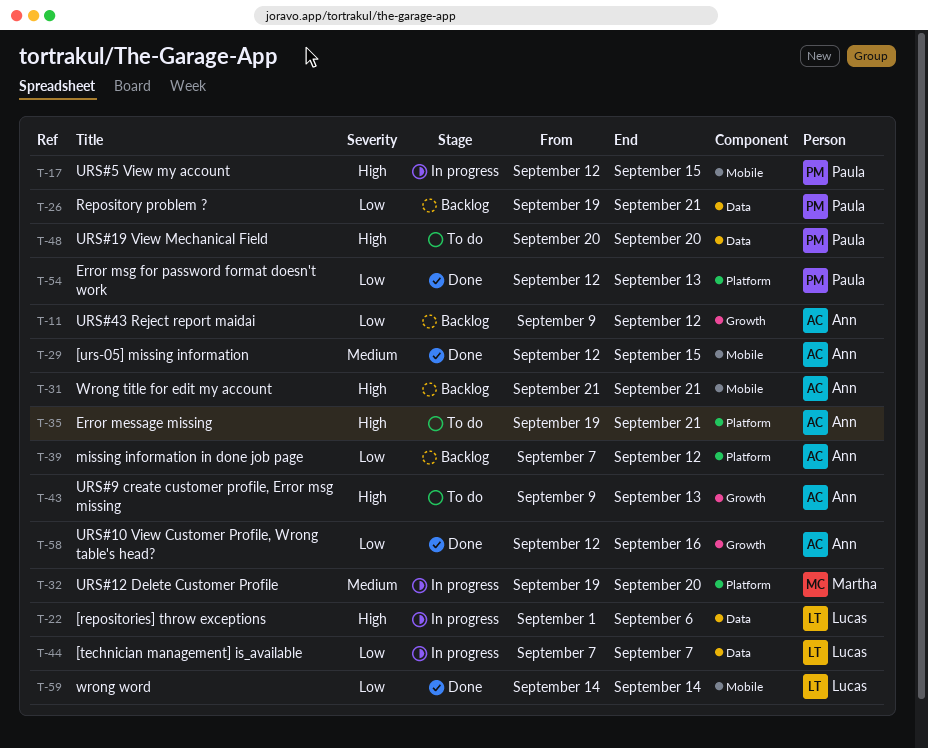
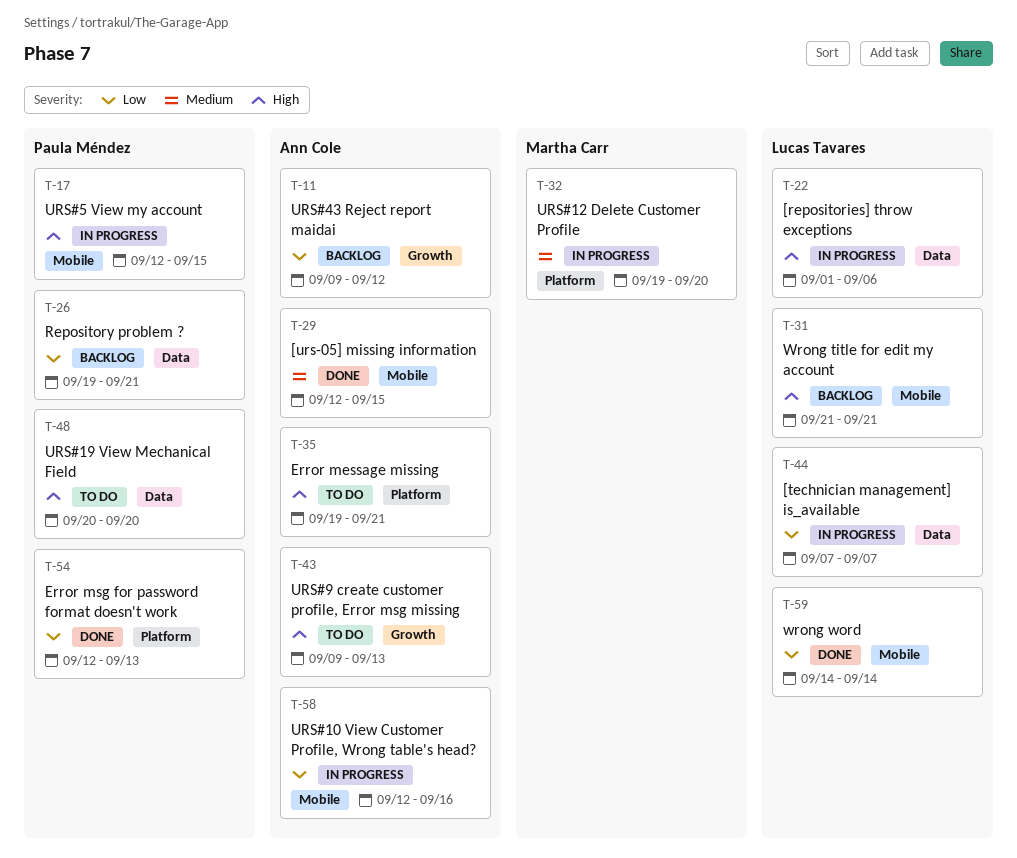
T-31, owner: Ann Cole -> Lucas Tavares
T-39: present -> none
T-58, status: Done -> In progress
T-58, label: Growth -> Mobile

